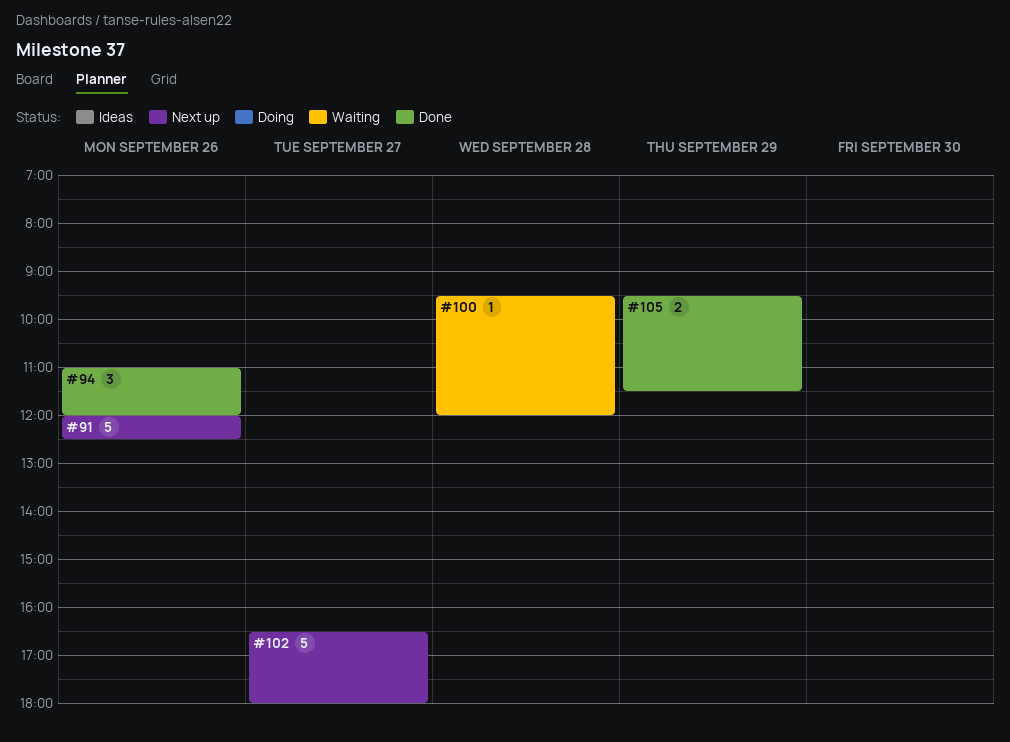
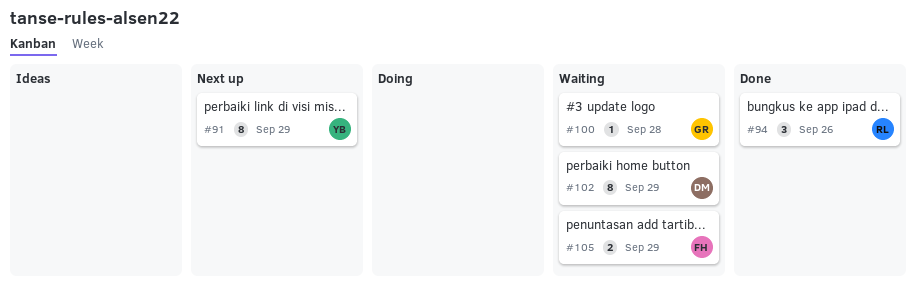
#91, estimate: 5 -> 8
#91, day: Sep 26 -> Sep 29
#102, status: Next up -> Waiting
#102, estimate: 5 -> 8
#102, day: Sep 27 -> Sep 29
#105, status: Done -> Waiting

